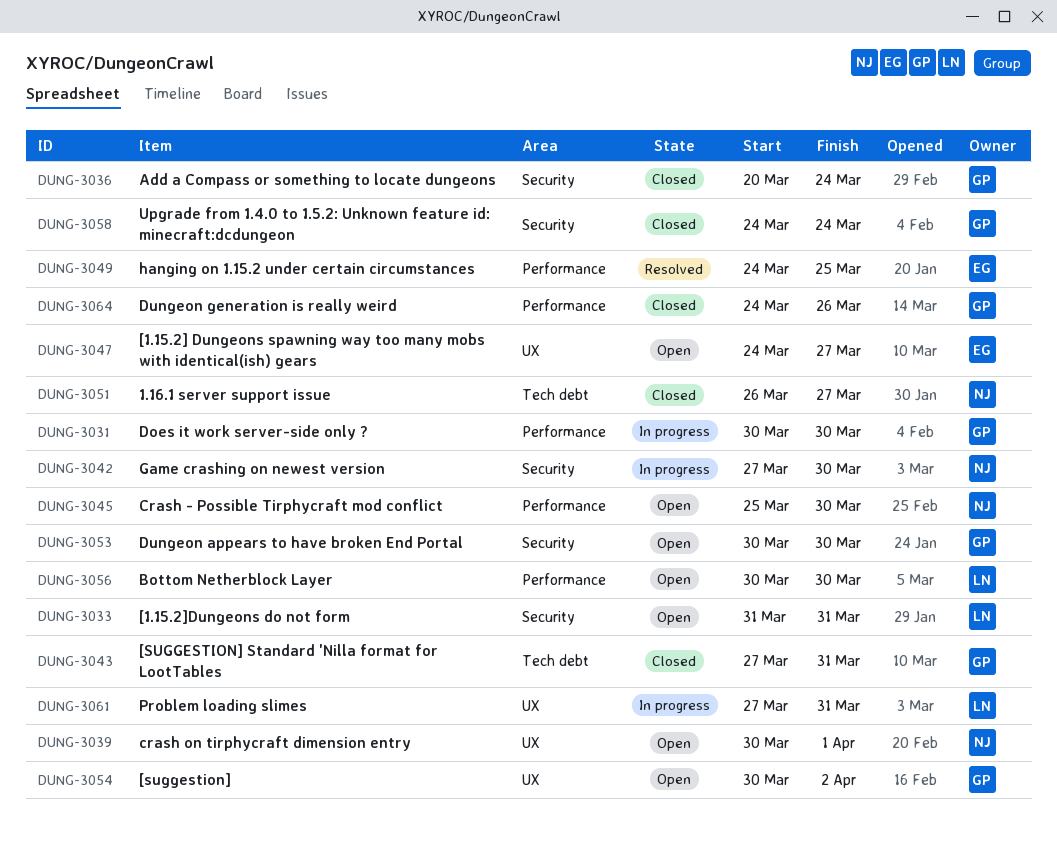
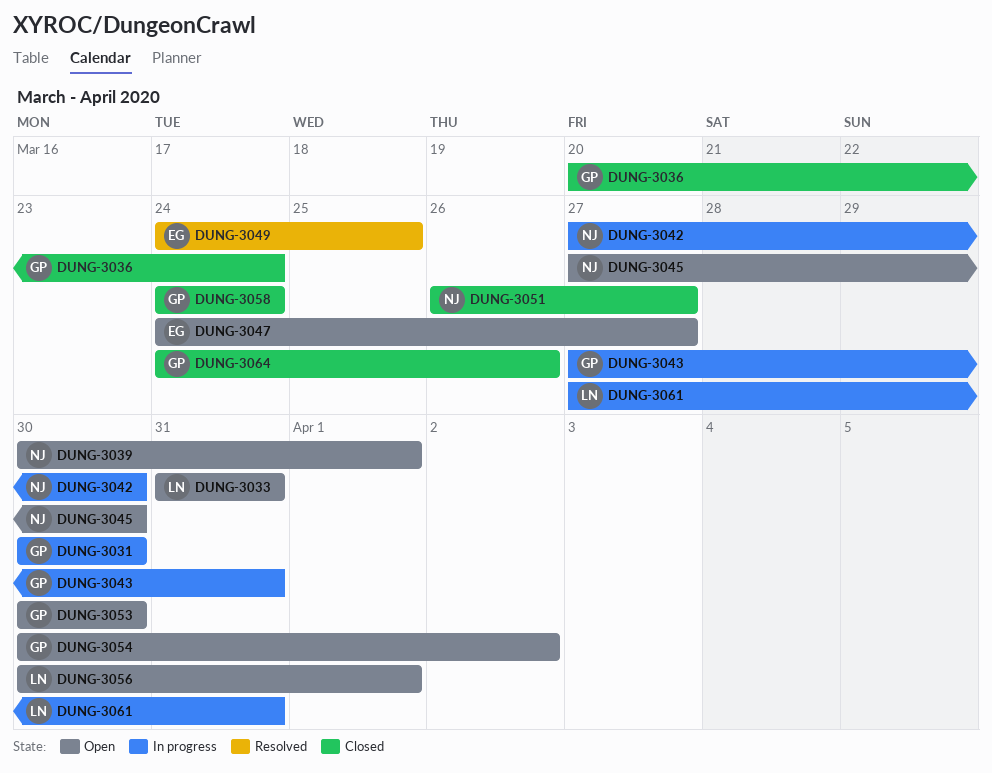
DUNG-3043, status: Closed -> In progress
DUNG-3045, start: Mar 25 -> Mar 27
DUNG-3056, due: Mar 30 -> Apr 1

